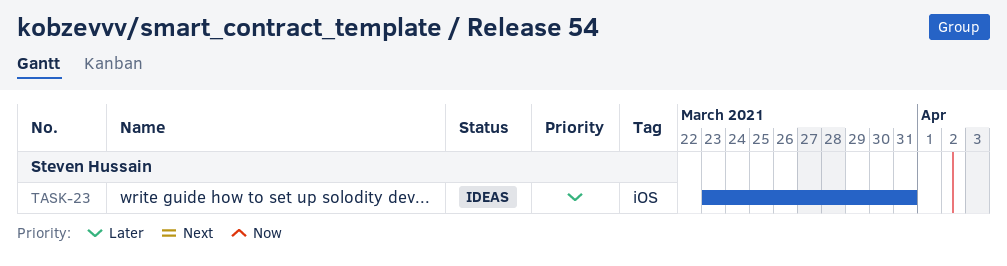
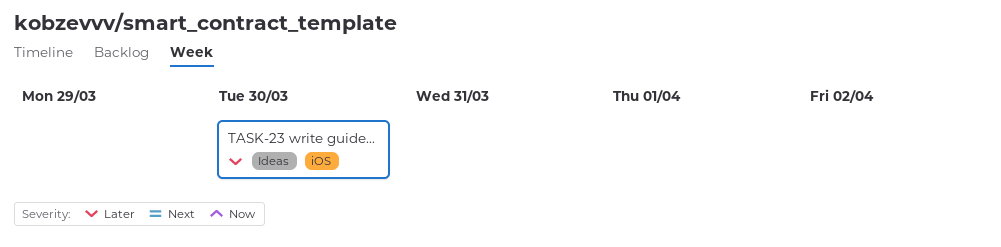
TASK-23, due: Mar 31 -> Mar 30

